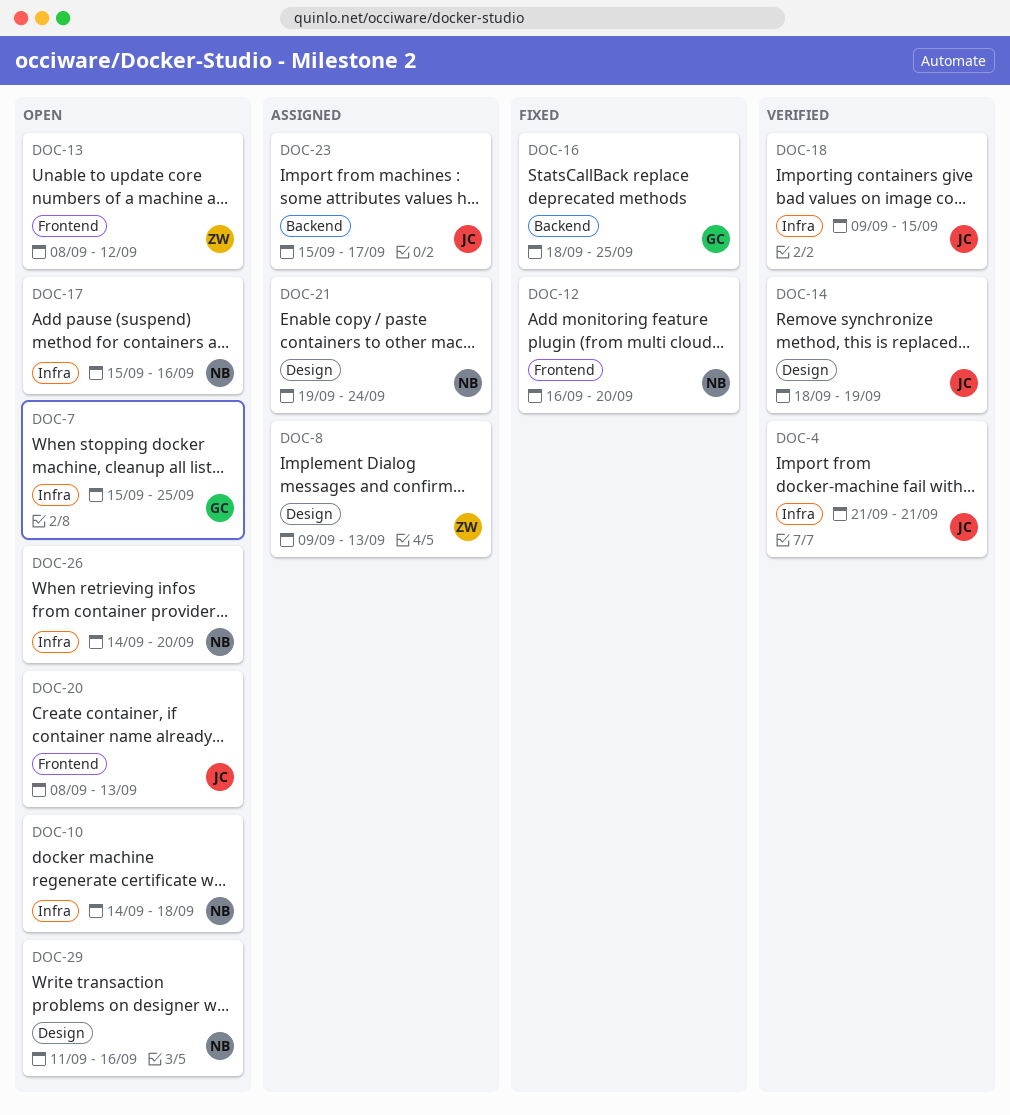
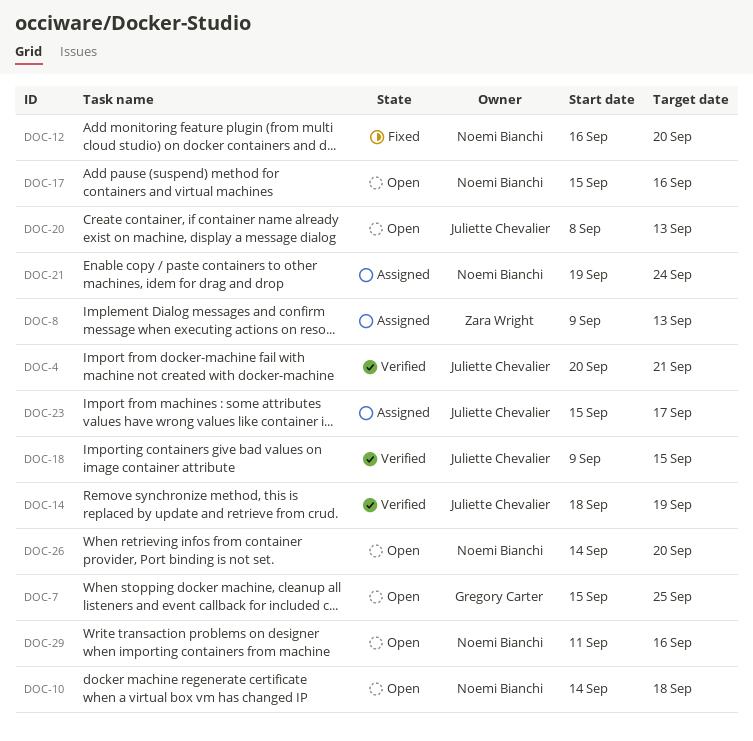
DOC-4, start: Sep 21 -> Sep 20
DOC-13: present -> none
DOC-16: present -> none

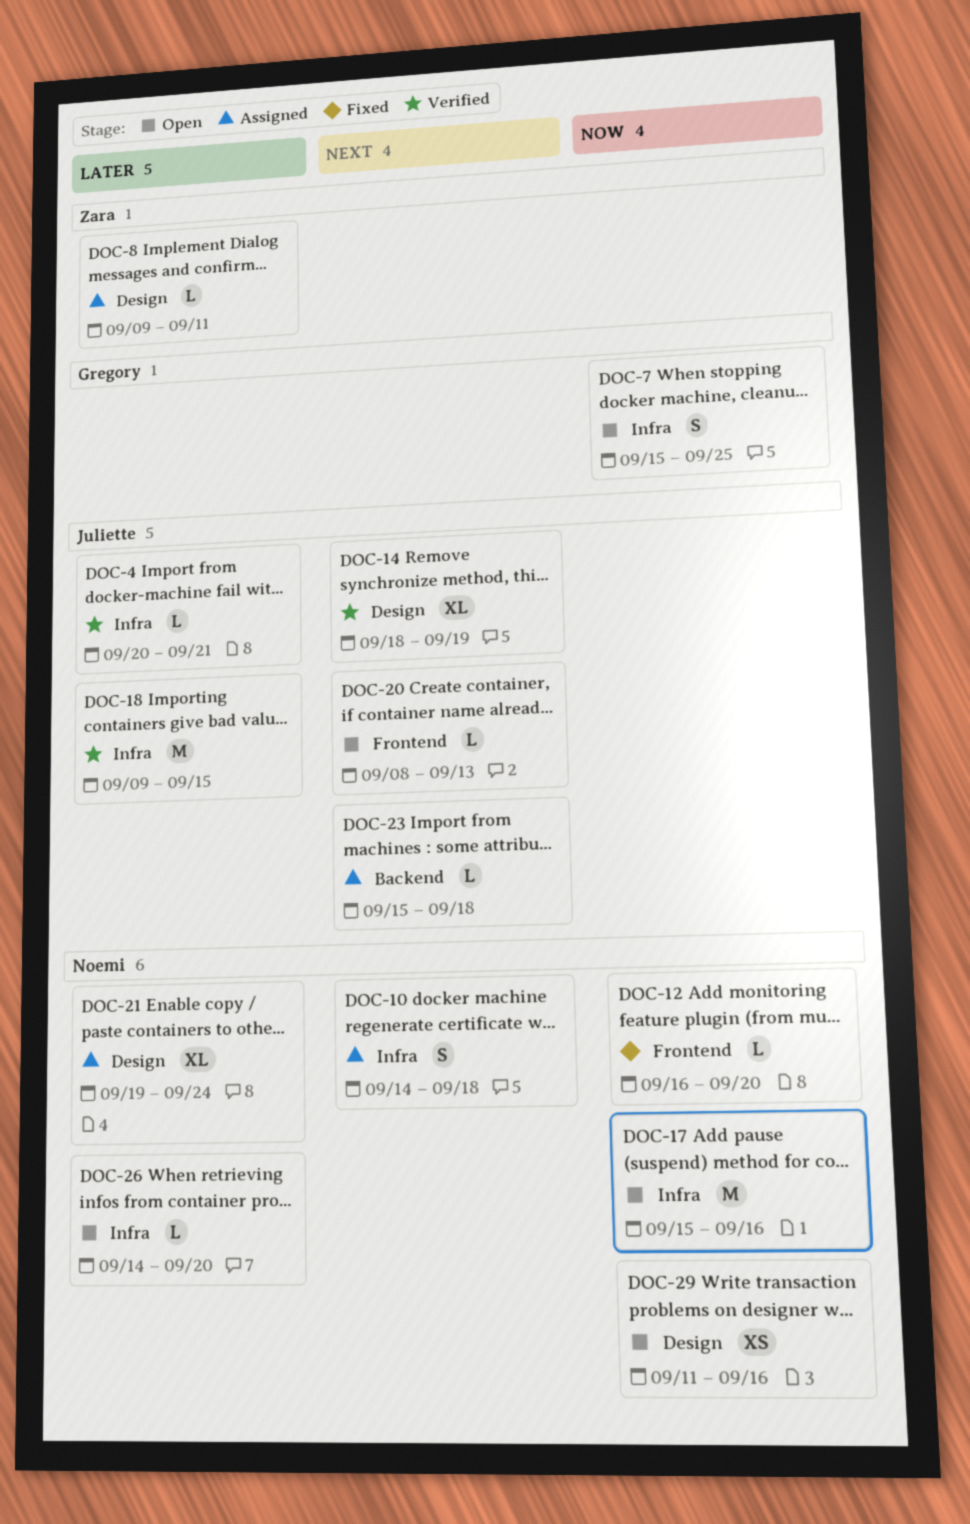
DOC-8, due: Sep 13 -> Sep 11
DOC-10, status: Open -> Assigned
DOC-23, due: Sep 17 -> Sep 18

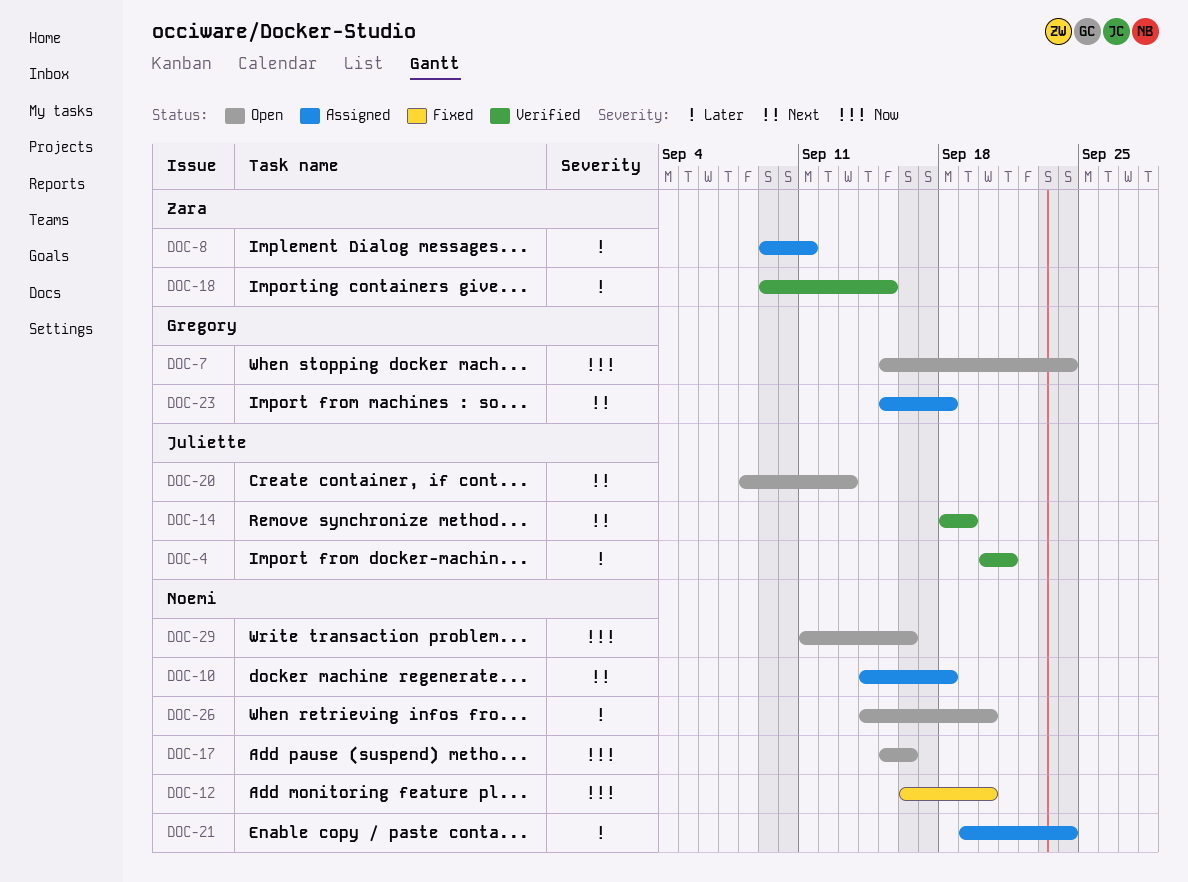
DOC-7, due: Sep 25 -> Sep 24
DOC-18, owner: Juliette -> Zara
DOC-23, owner: Juliette -> Gregory

